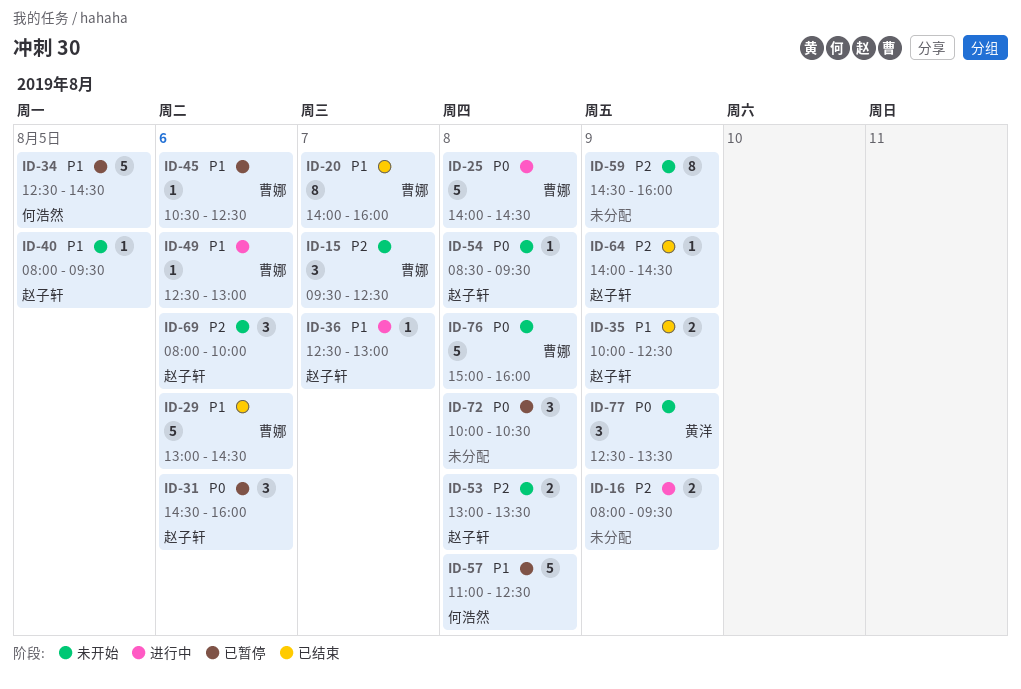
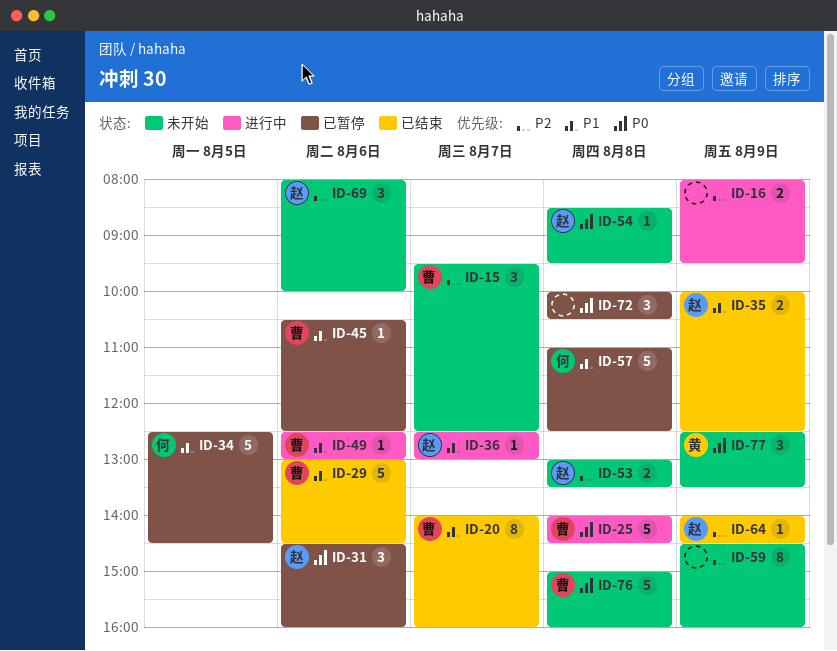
ID-40: present -> none

